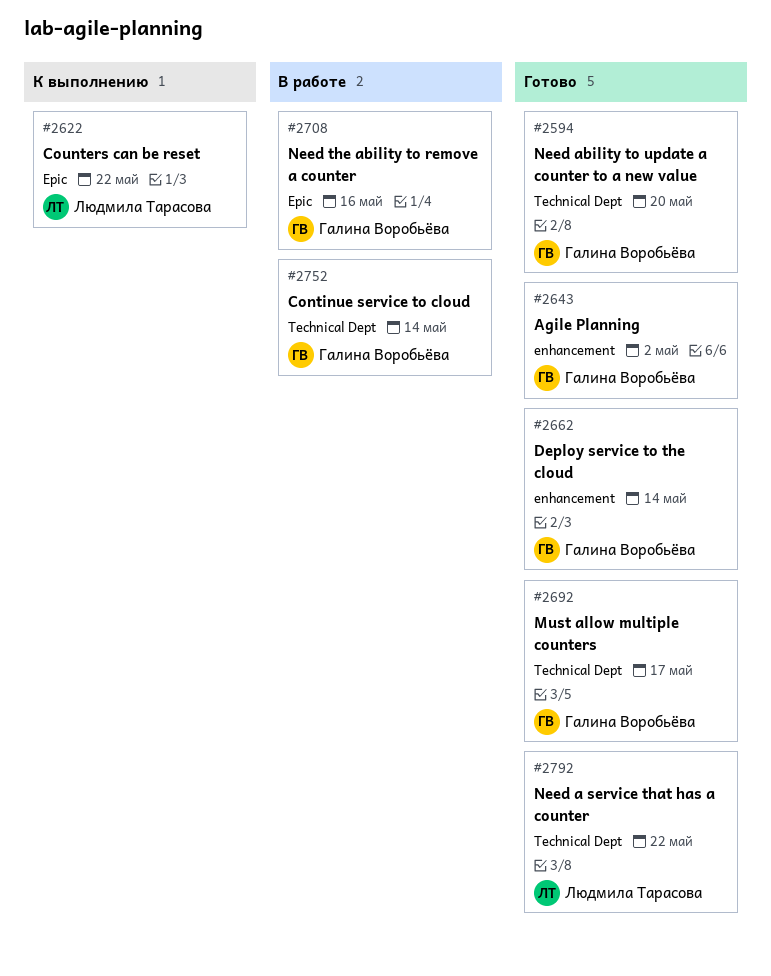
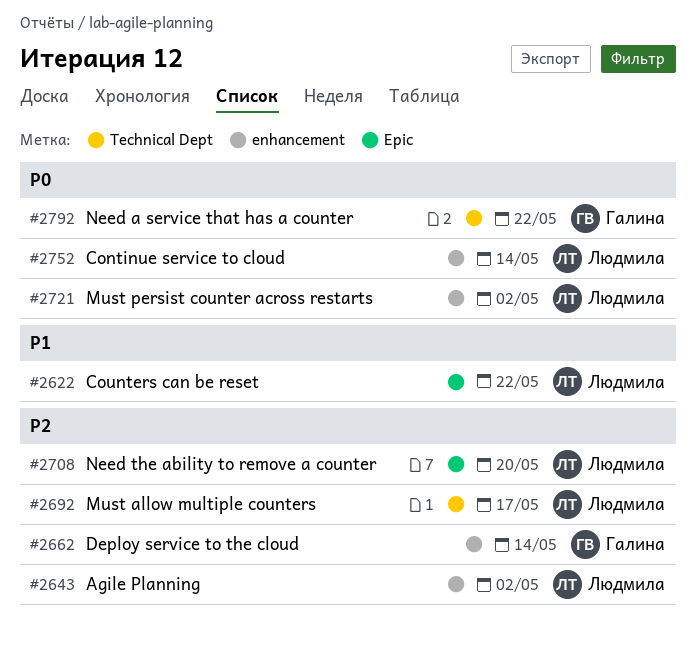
#2594: present -> none
#2643, owner: Галина Воробьёва -> Людмила Тарасова
#2692, owner: Галина Воробьёва -> Людмила Тарасова
#2708, owner: Галина Воробьёва -> Людмила Тарасова
#2708, due: May 16 -> May 20
#2721: none -> present
#2752, owner: Галина Воробьёва -> Людмила Тарасова
#2752, label: Technical Dept -> enhancement
#2792, owner: Людмила Тарасова -> Галина Воробьёва

